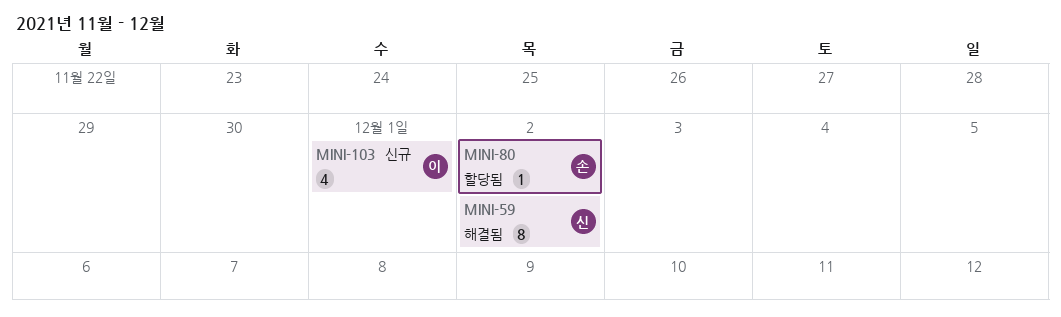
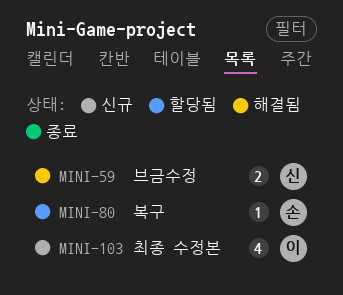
MINI-59, estimate: 8 -> 2

